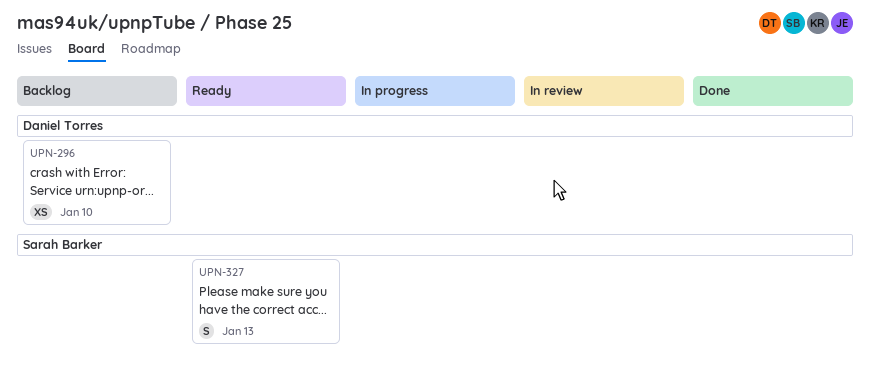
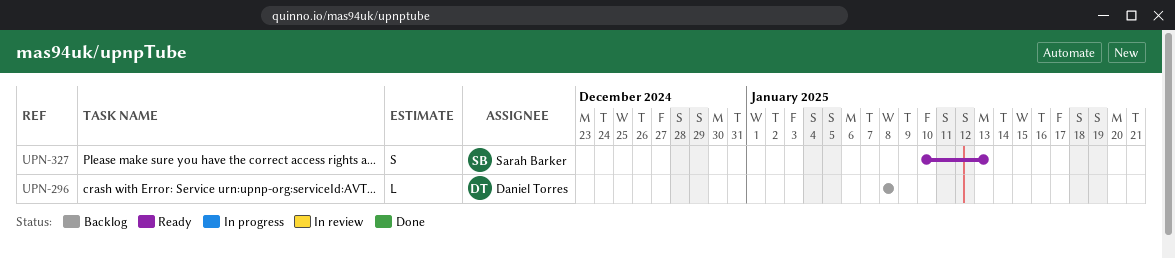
UPN-296, estimate: XS -> L
UPN-296, due: Jan 10 -> Jan 8

